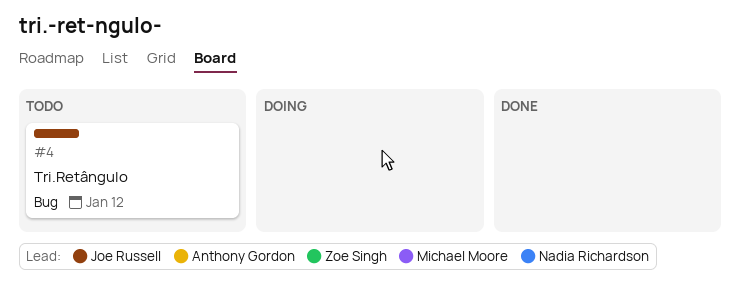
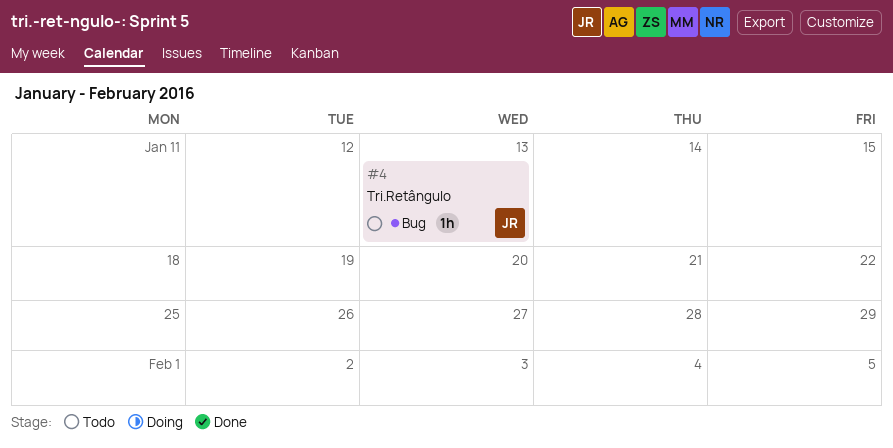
#4, due: Jan 12 -> Jan 13

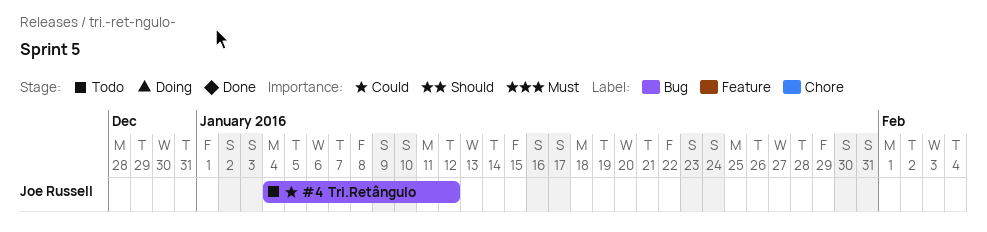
#4, due: Jan 13 -> Jan 12

